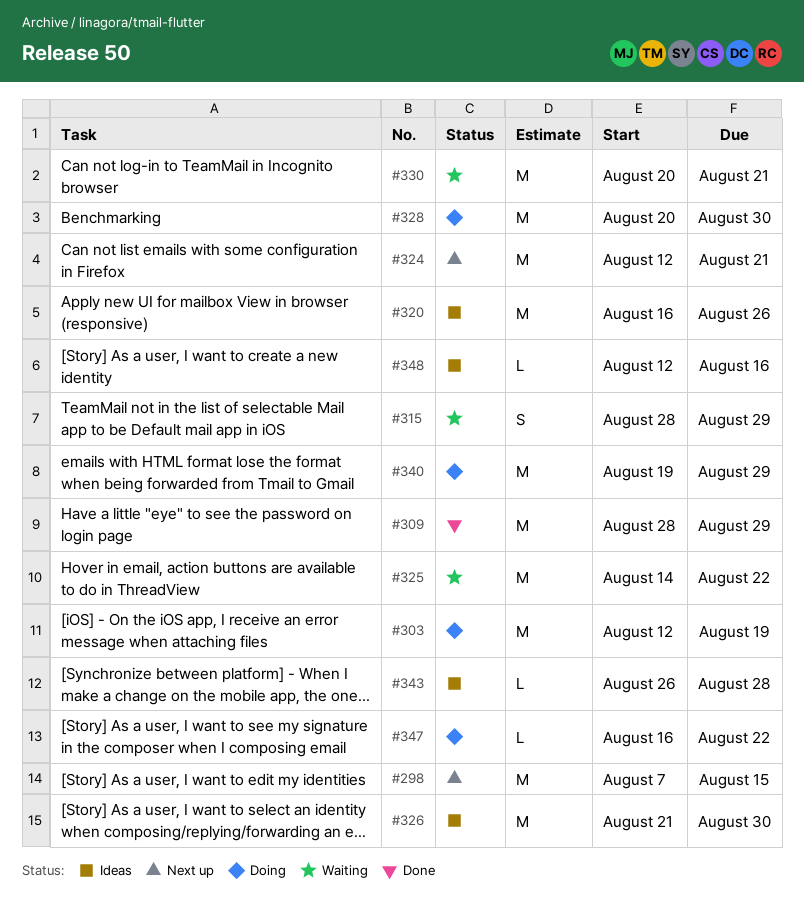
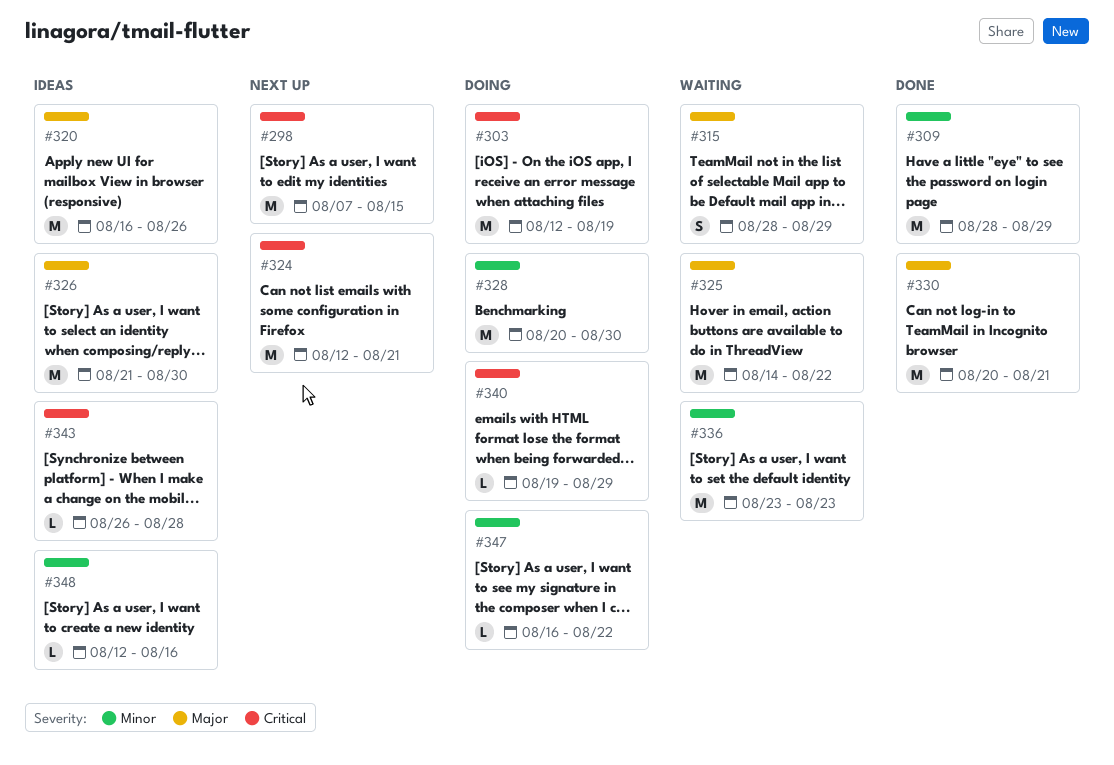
#330, status: Waiting -> Done
#336: none -> present
#340, estimate: M -> L

